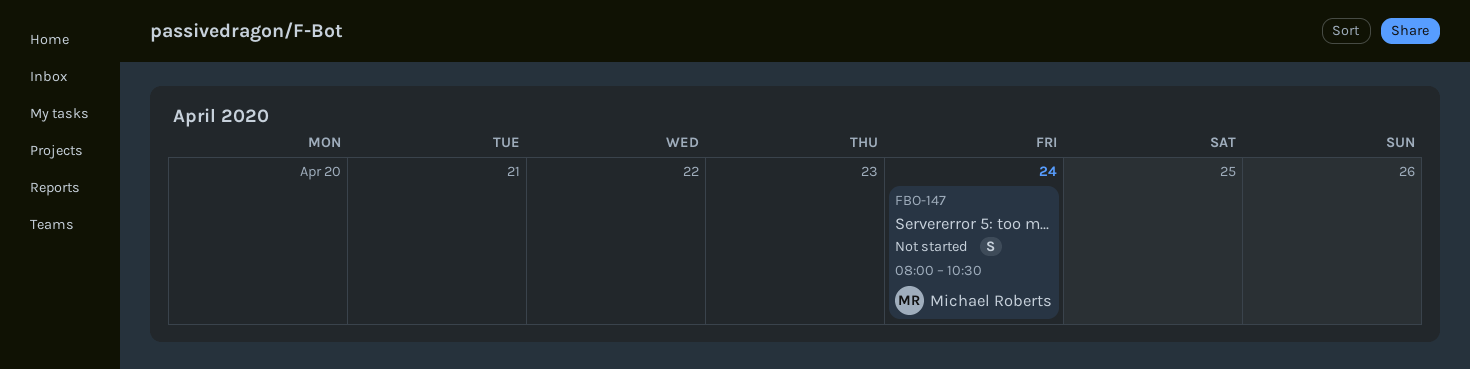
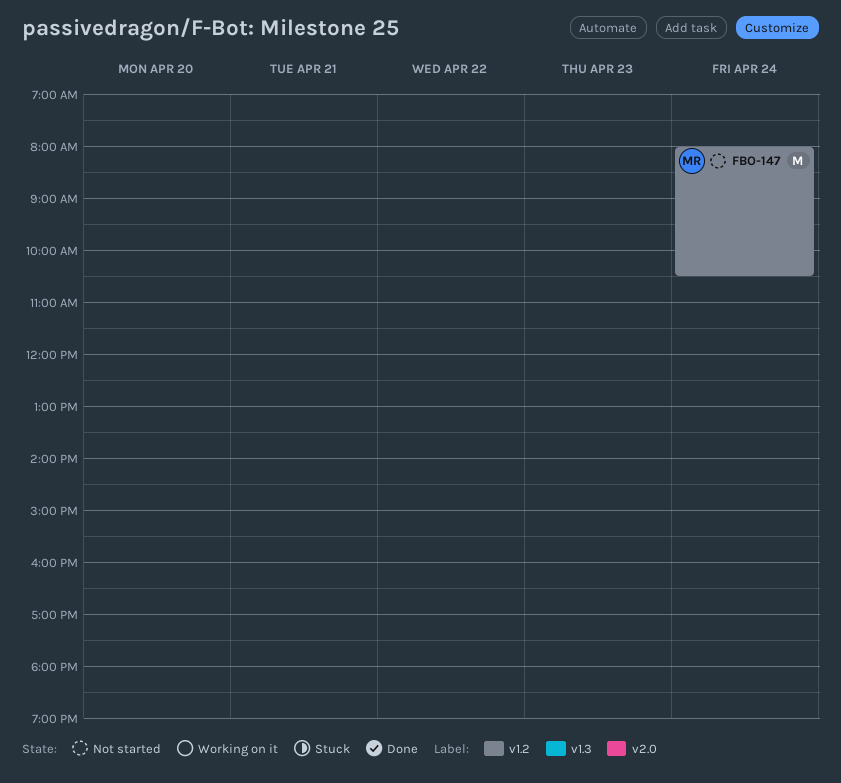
FBO-147, estimate: S -> M

